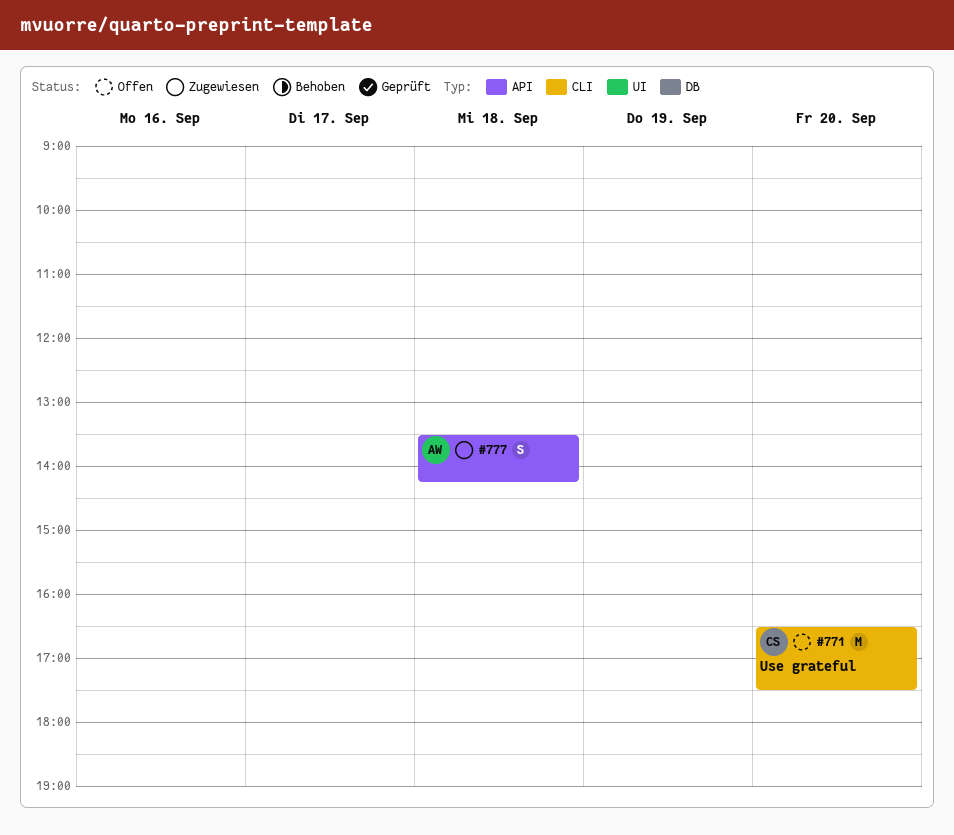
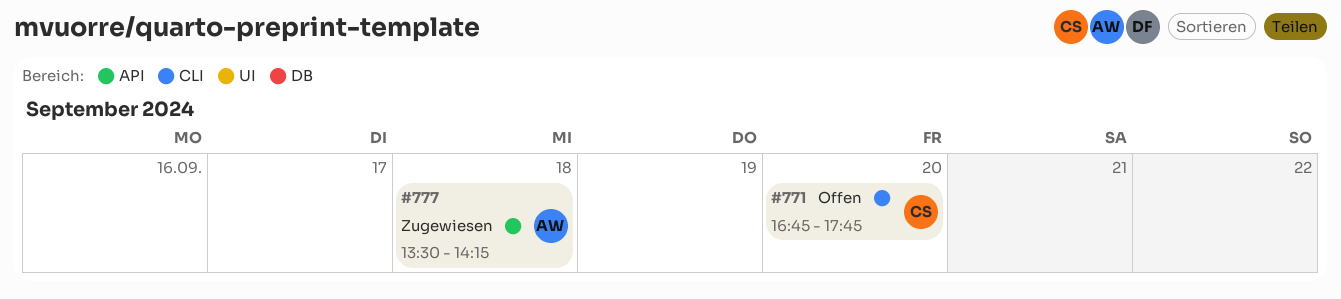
#771, begins: 16:30 -> 16:45
#771, ends: 17:30 -> 17:45

